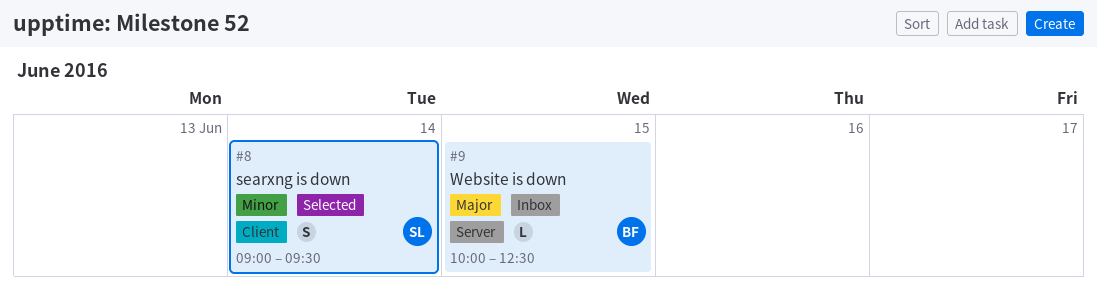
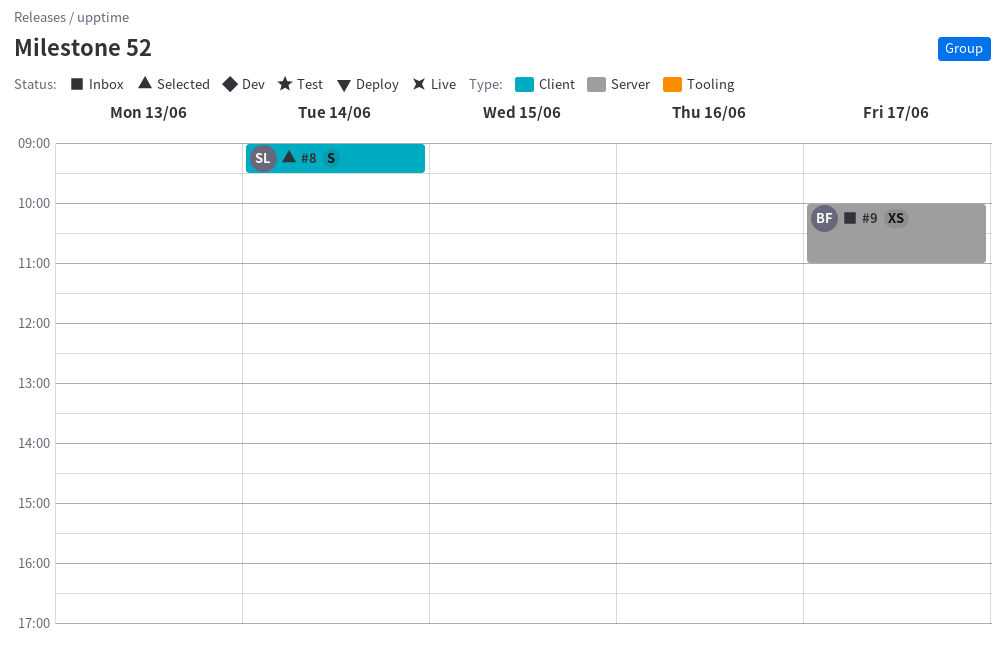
#9, estimate: L -> XS
#9, day: Jun 15 -> Jun 17
#9, ends: 12:30 -> 11:00

